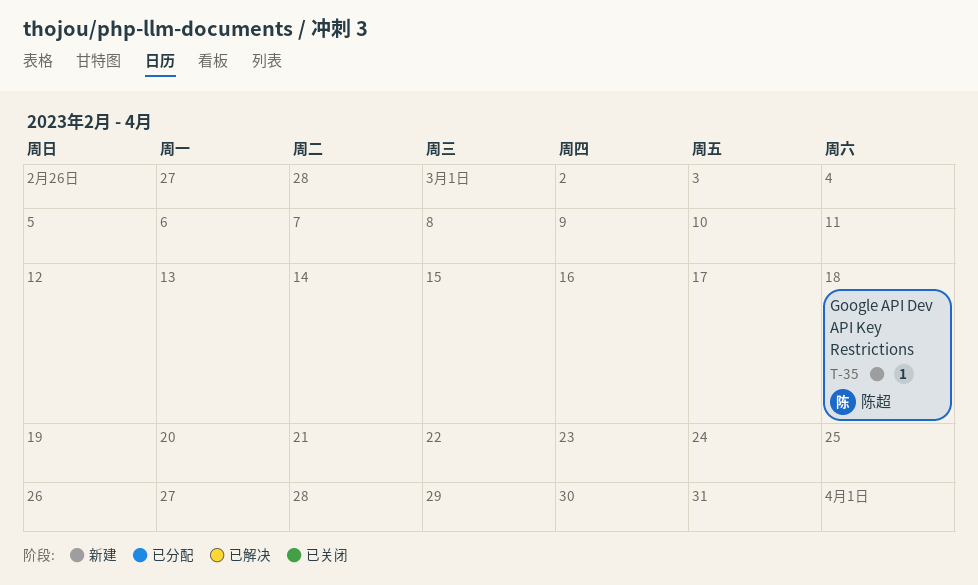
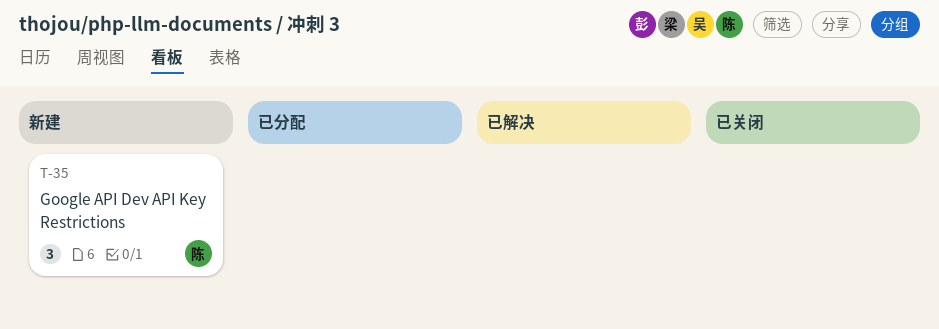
T-35, estimate: 1 -> 3

